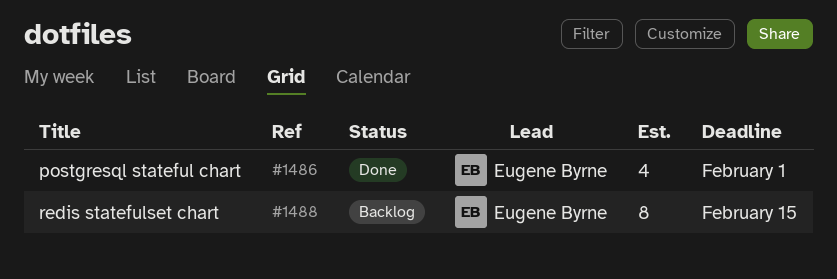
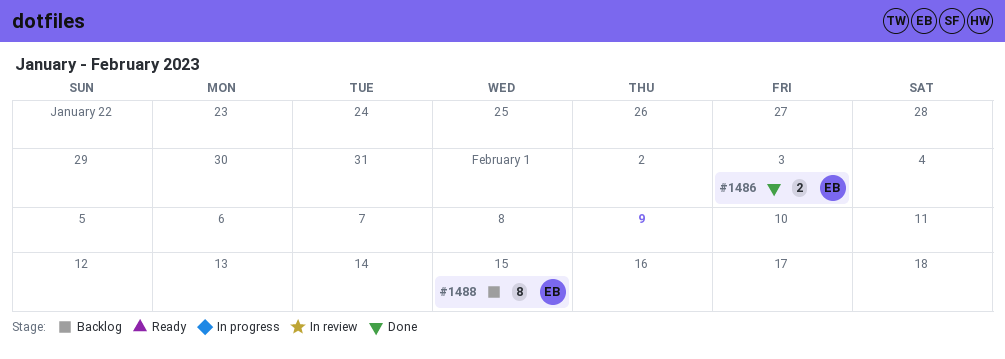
#1486, estimate: 4 -> 2
#1486, due: Feb 1 -> Feb 3

